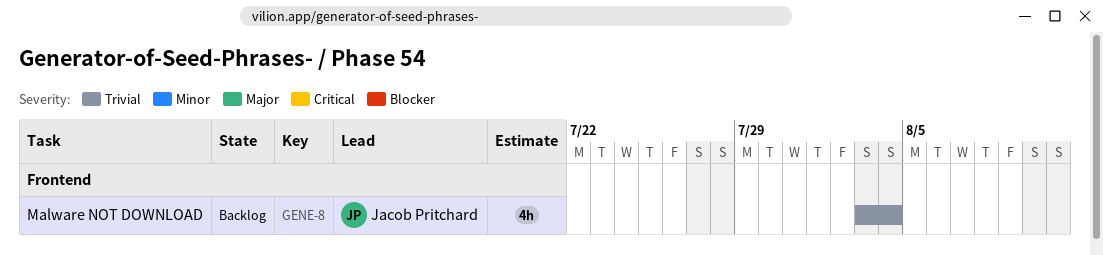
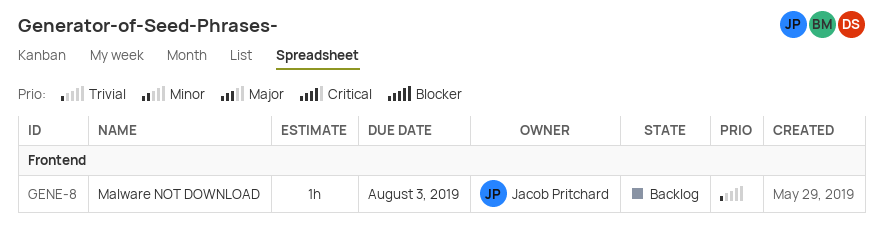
GENE-8, estimate: 4h -> 1h
GENE-8, due: Aug 4 -> Aug 3

